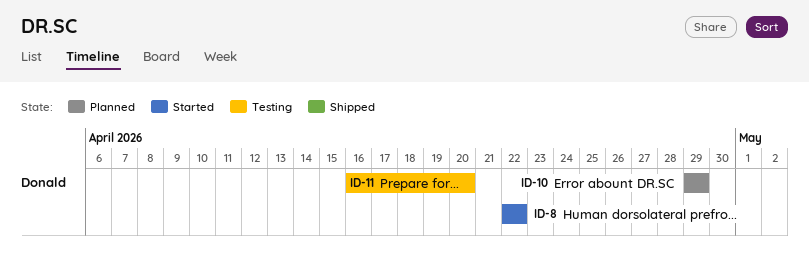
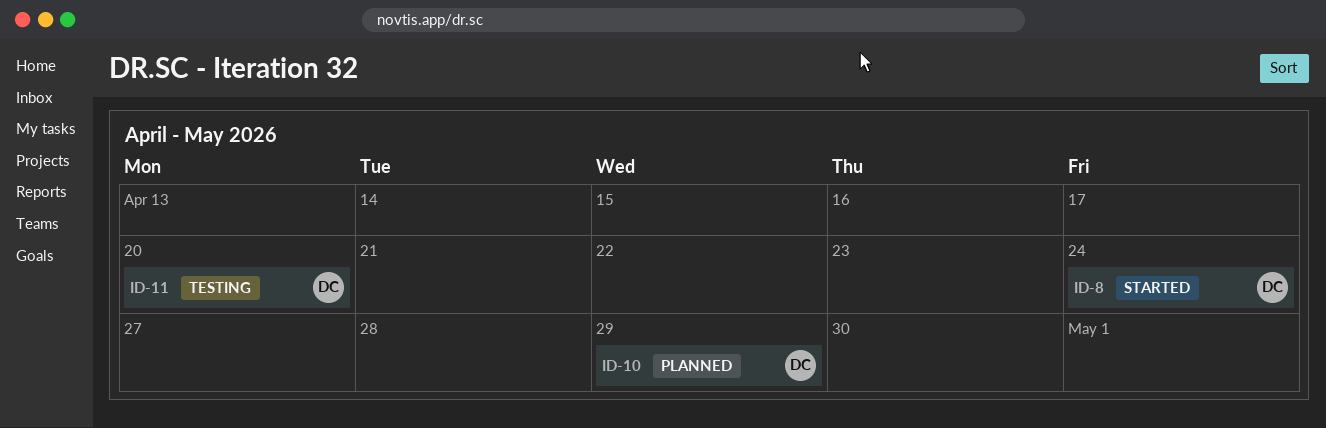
ID-8, due: Apr 22 -> Apr 24

